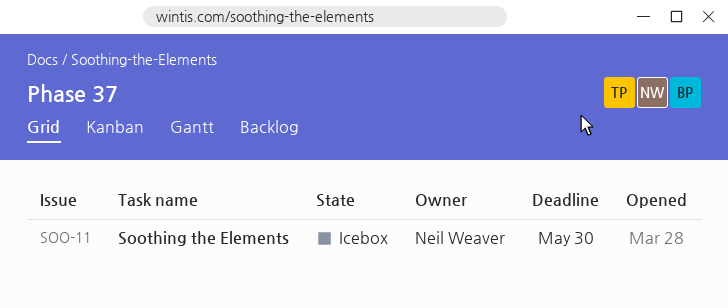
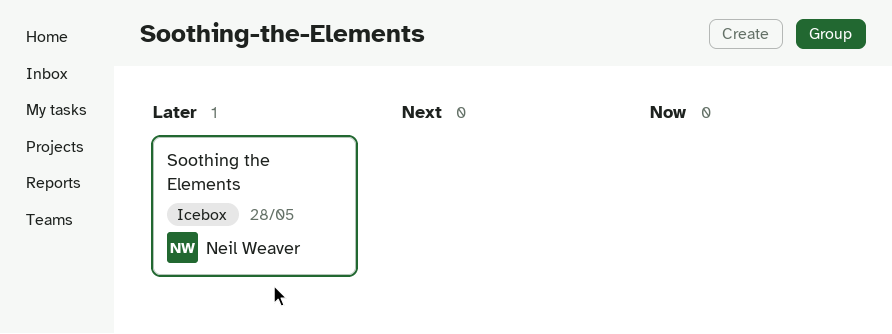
Soothing the Elements, due: May 30 -> May 28

